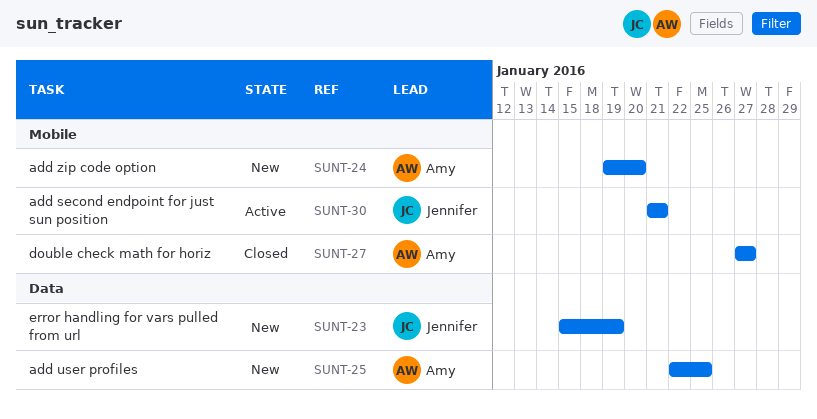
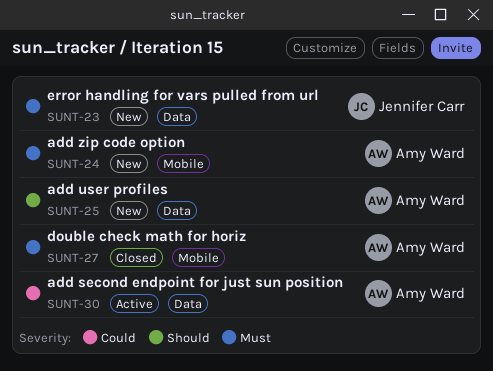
SUNT-30, owner: Jennifer Carr -> Amy Ward
SUNT-30, label: Mobile -> Data

